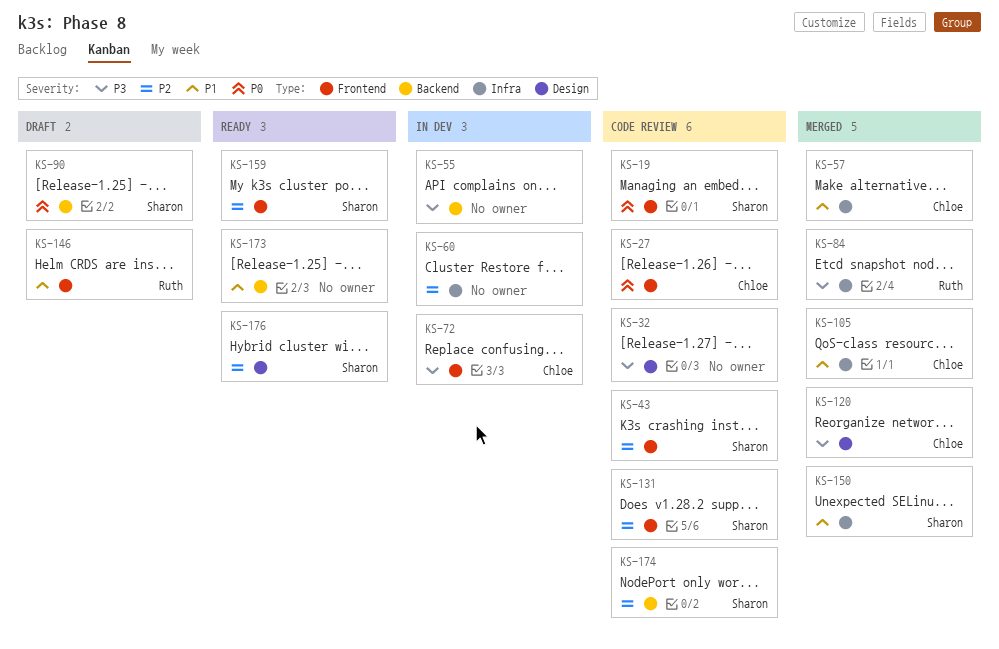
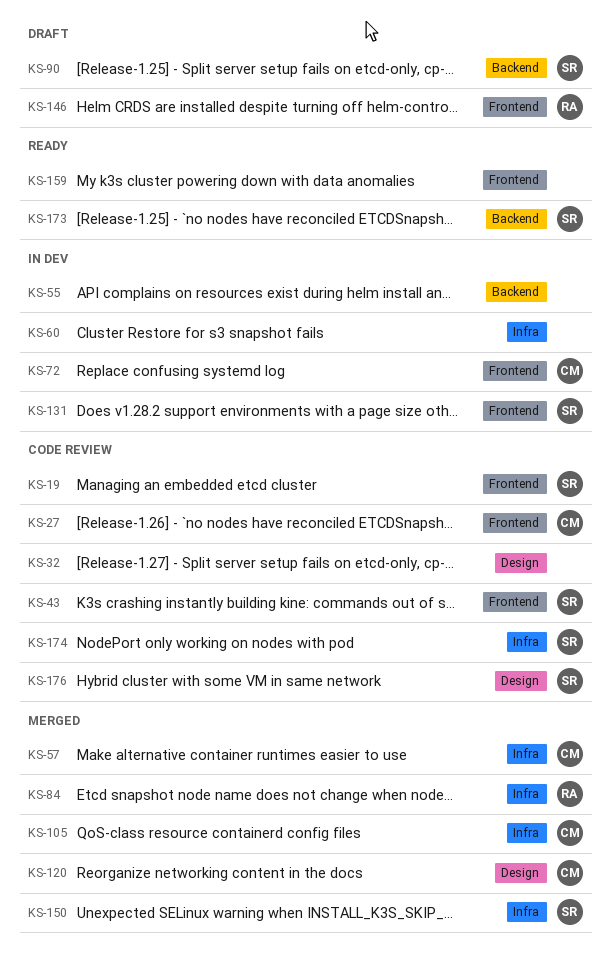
KS-131, status: Code review -> In dev
KS-159, owner: Sharon -> none
KS-173, owner: none -> Sharon
KS-174, label: Backend -> Infra
KS-176, status: Ready -> Code review

